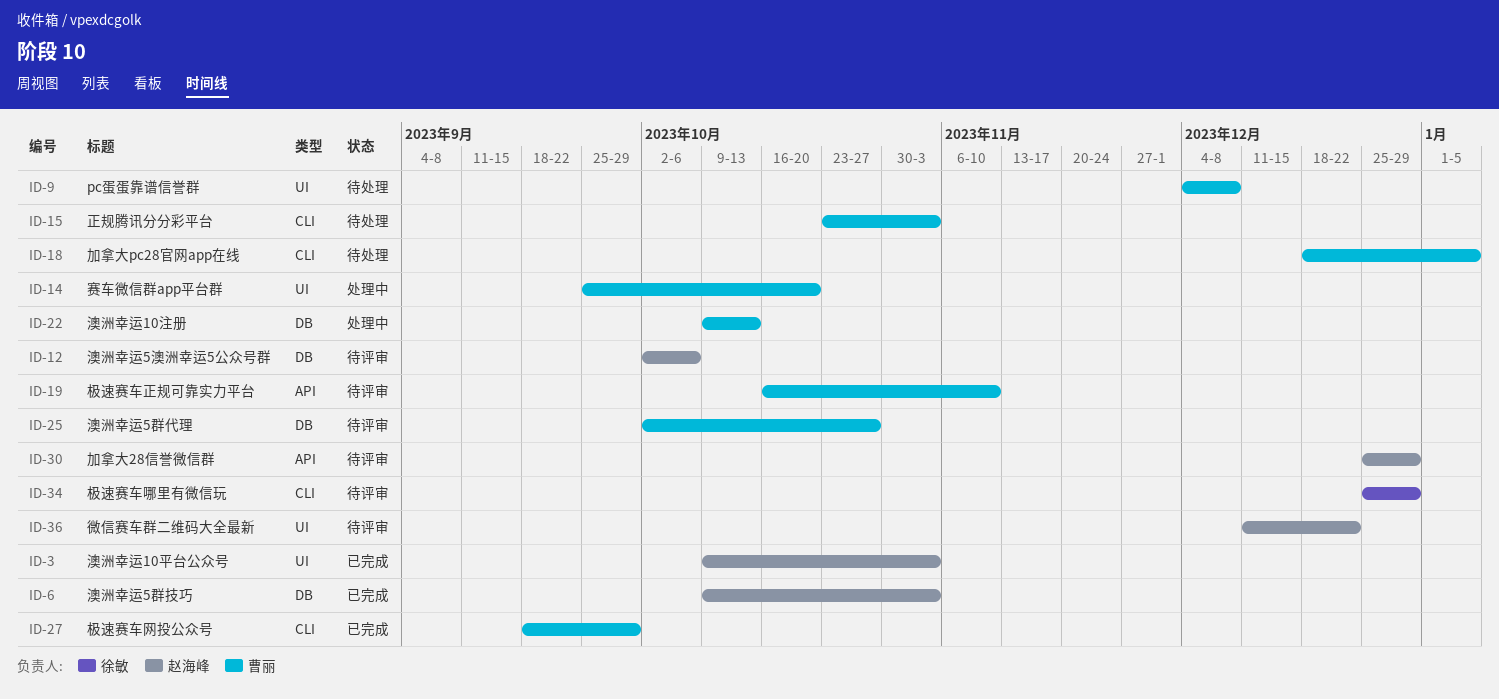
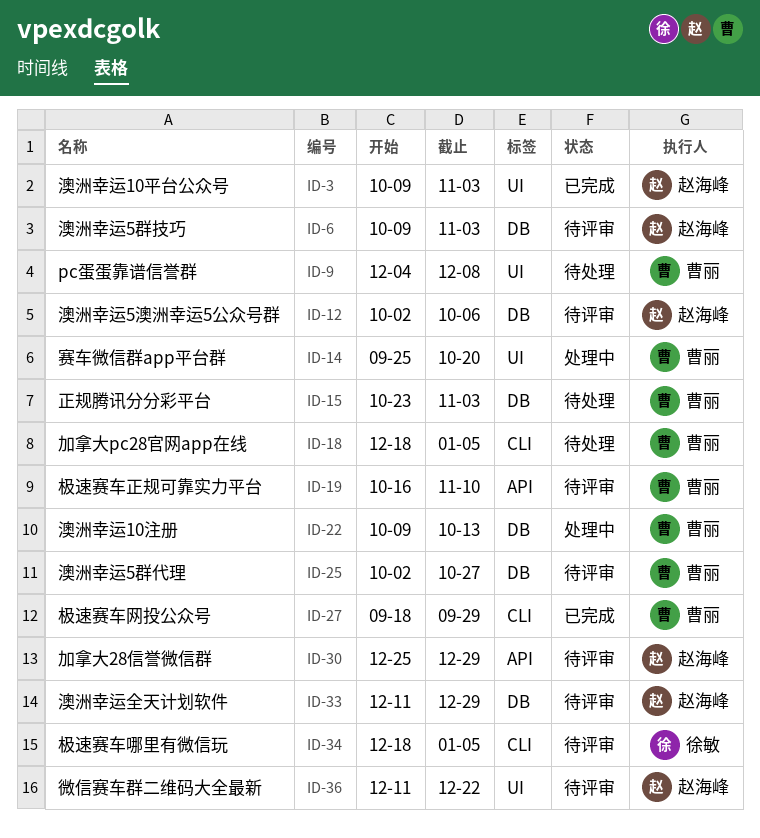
ID-6, status: 已完成 -> 待评审
ID-15, label: CLI -> DB
ID-33: none -> present
ID-34, start: Dec 25 -> Dec 18
ID-34, due: Dec 29 -> Jan 5

